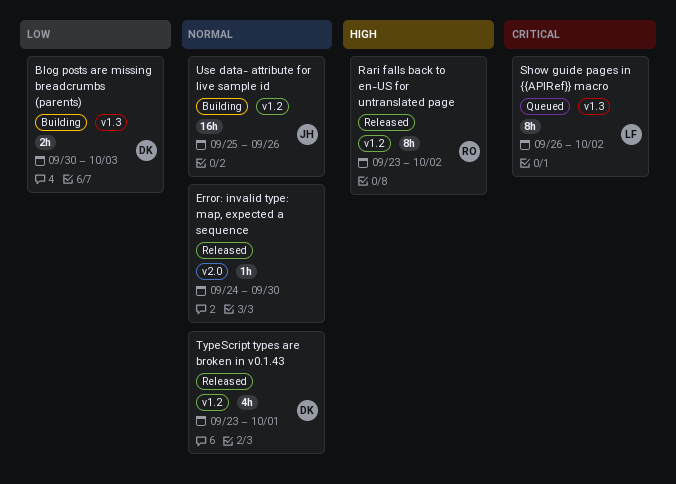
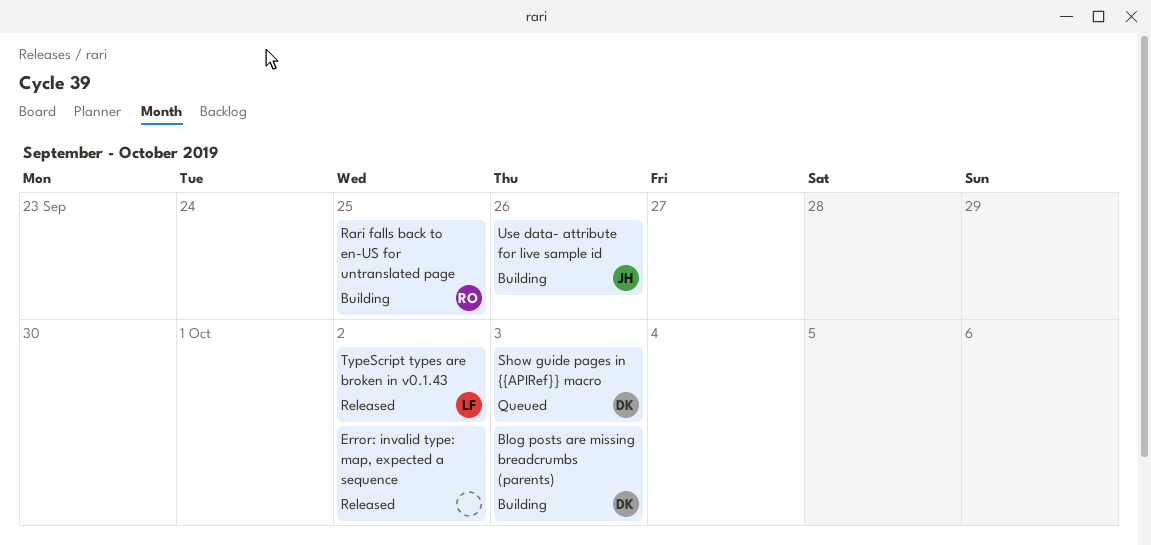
Error: invalid type: map, expected a sequence, due: Sep 30 -> Oct 2
Rari falls back to en-US for untranslated page, status: Released -> Building
Rari falls back to en-US for untranslated page, due: Oct 2 -> Sep 25
Show guide pages in {{APIRef}} macro, owner: LF -> DK
Show guide pages in {{APIRef}} macro, due: Oct 2 -> Oct 3
TypeScript types are broken in v0.1.43, owner: DK -> LF
TypeScript types are broken in v0.1.43, due: Oct 1 -> Oct 2

